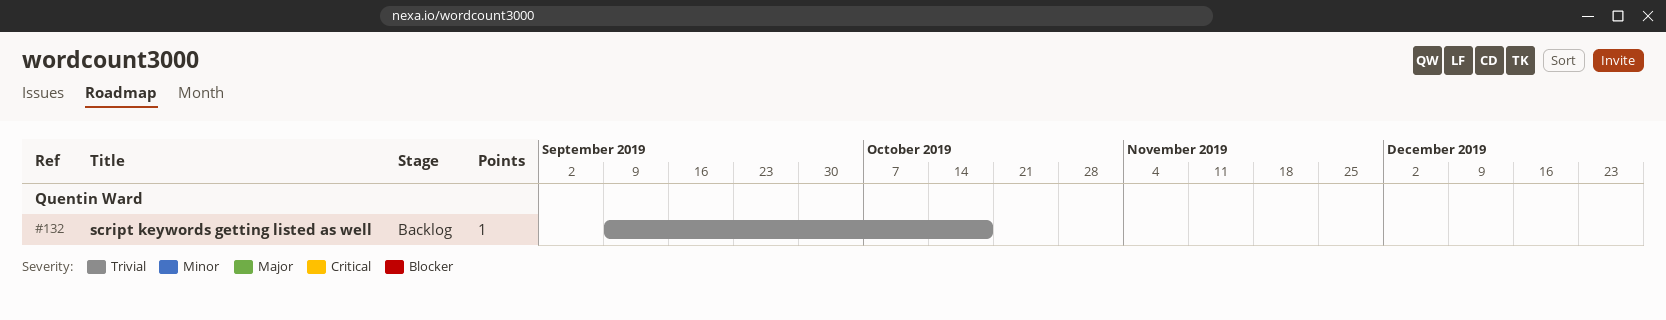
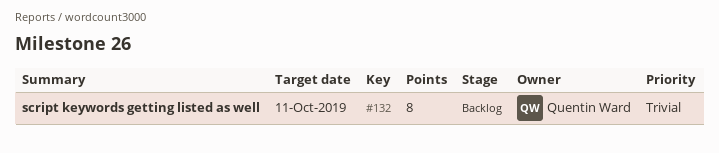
#132, estimate: 1 -> 8
#132, due: Oct 18 -> Oct 11

